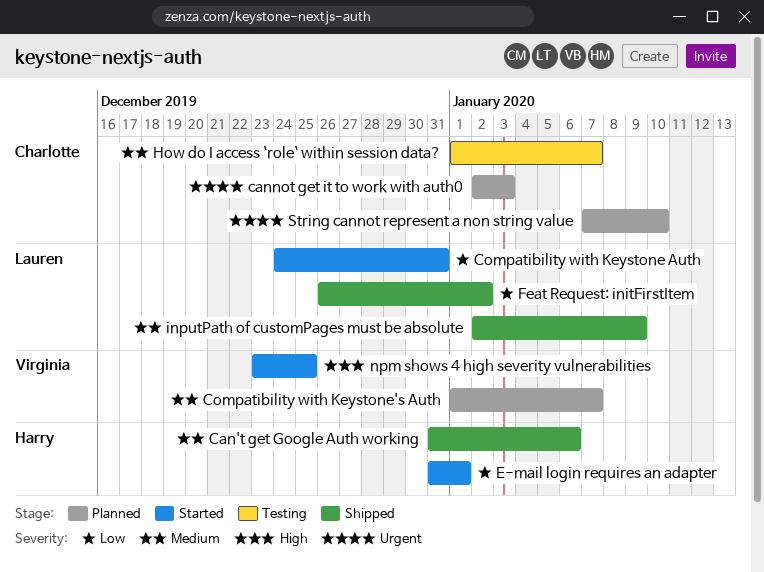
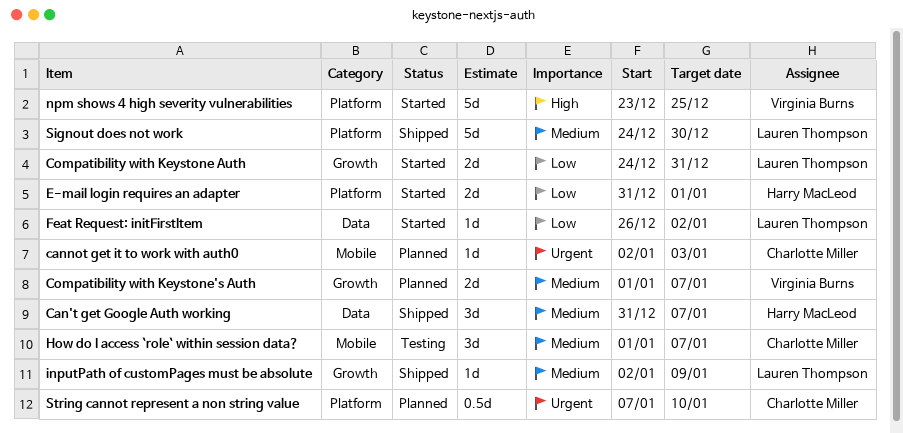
Can't get Google Auth working, due: Jan 6 -> Jan 7
Feat Request: initFirstItem, status: Shipped -> Started
Signout does not work: none -> present

